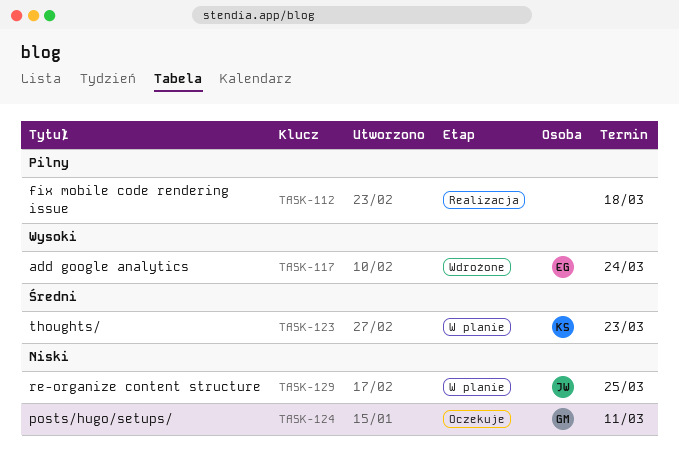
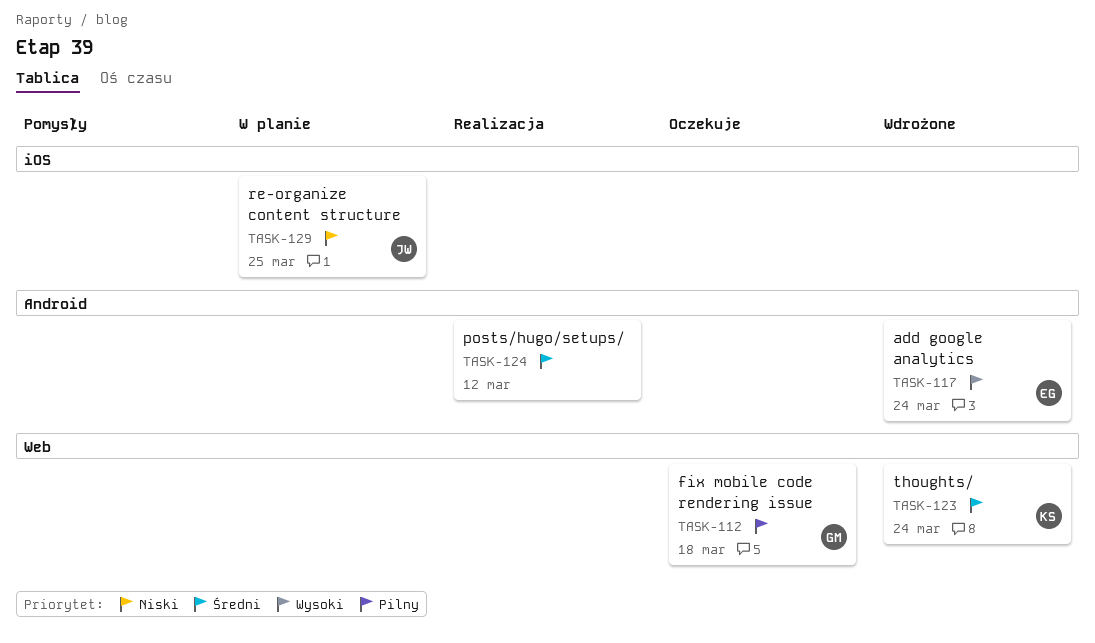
TASK-112, status: Realizacja -> Oczekuje
TASK-112, owner: none -> GM
TASK-123, status: W planie -> Wdrożone
TASK-123, due: Mar 23 -> Mar 24
TASK-124, status: Oczekuje -> Realizacja
TASK-124, owner: GM -> none
TASK-124, priority: Niski -> Średni
TASK-124, due: Mar 11 -> Mar 12

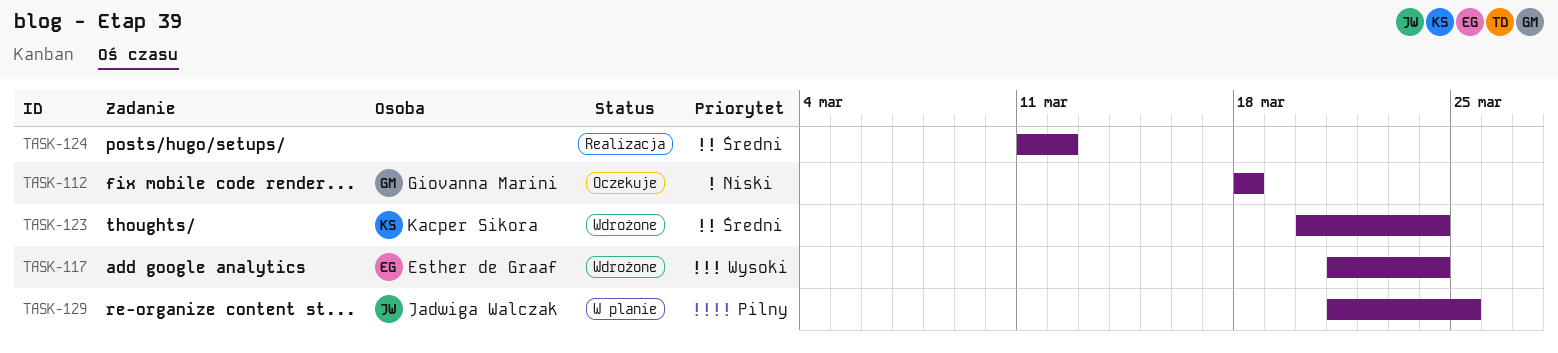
TASK-112, priority: Pilny -> Niski
TASK-129, priority: Niski -> Pilny

